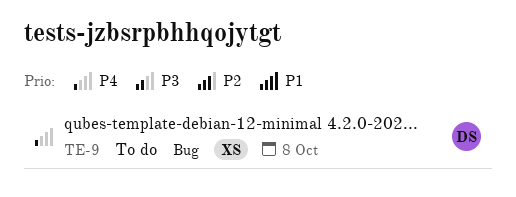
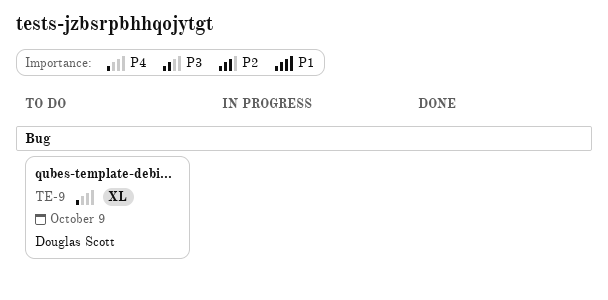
TE-9, estimate: XS -> XL
TE-9, due: Oct 8 -> Oct 9

